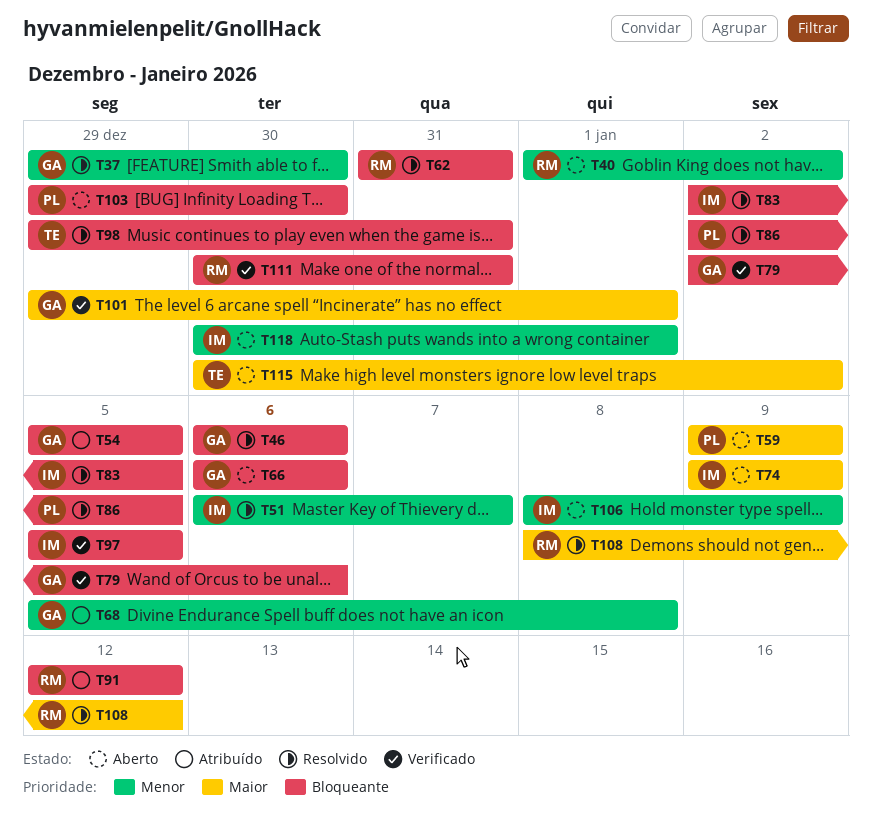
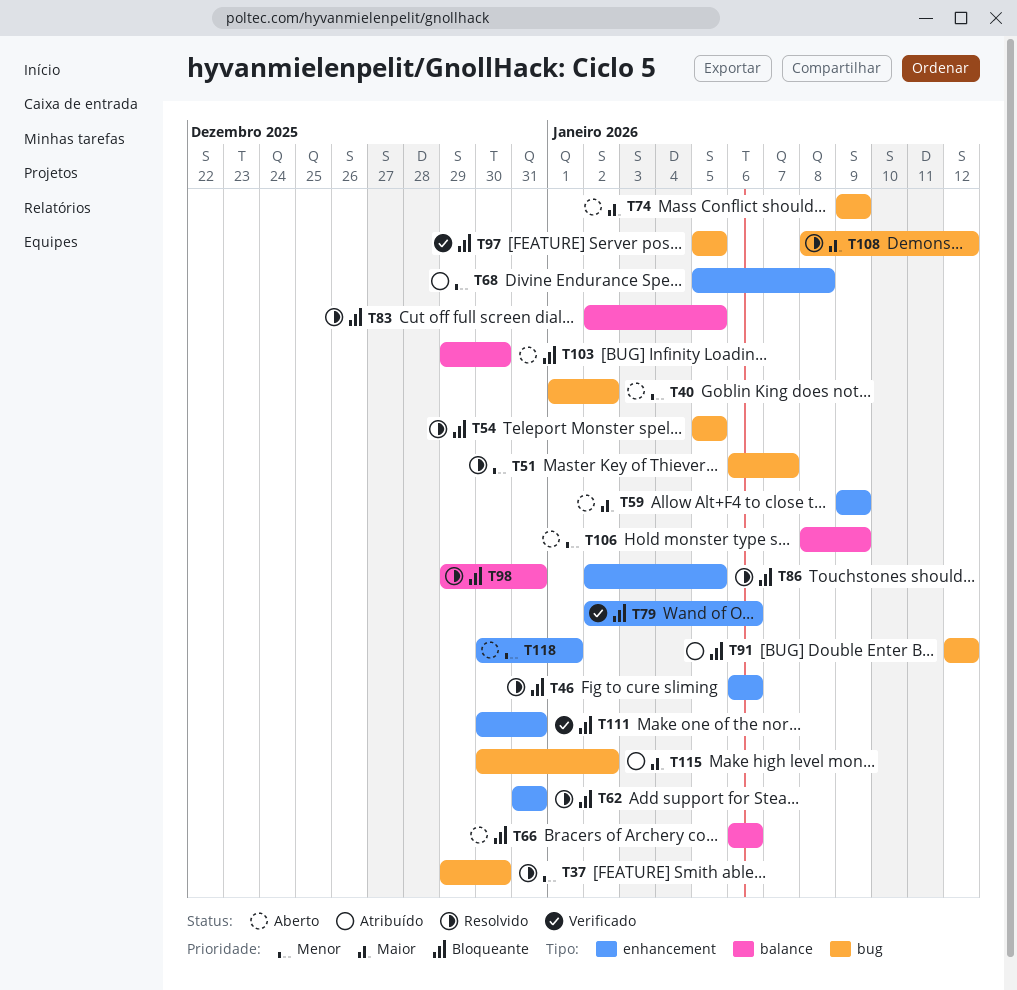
T54, status: Atribuído -> Resolvido
T101: present -> none
T115, status: Aberto -> Atribuído

